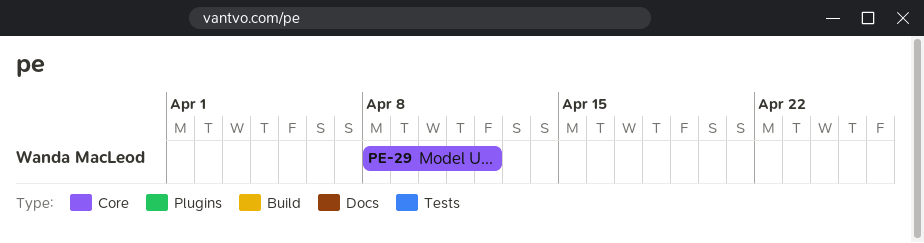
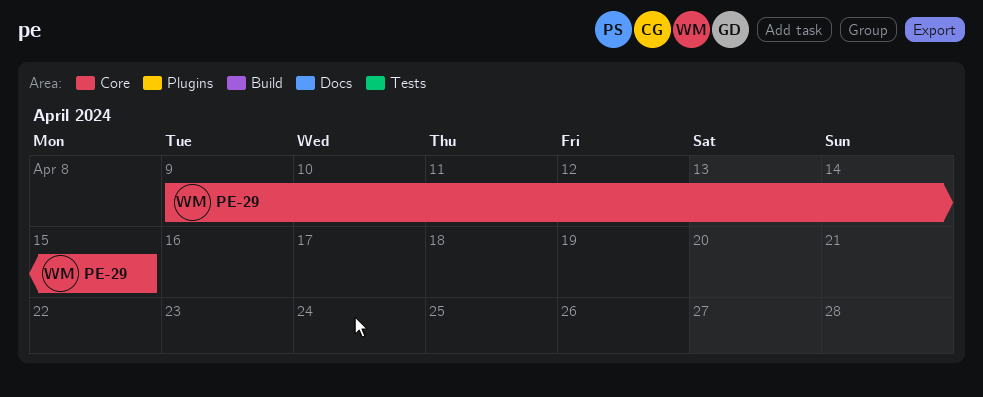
PE-29, start: Apr 8 -> Apr 9
PE-29, due: Apr 12 -> Apr 15

